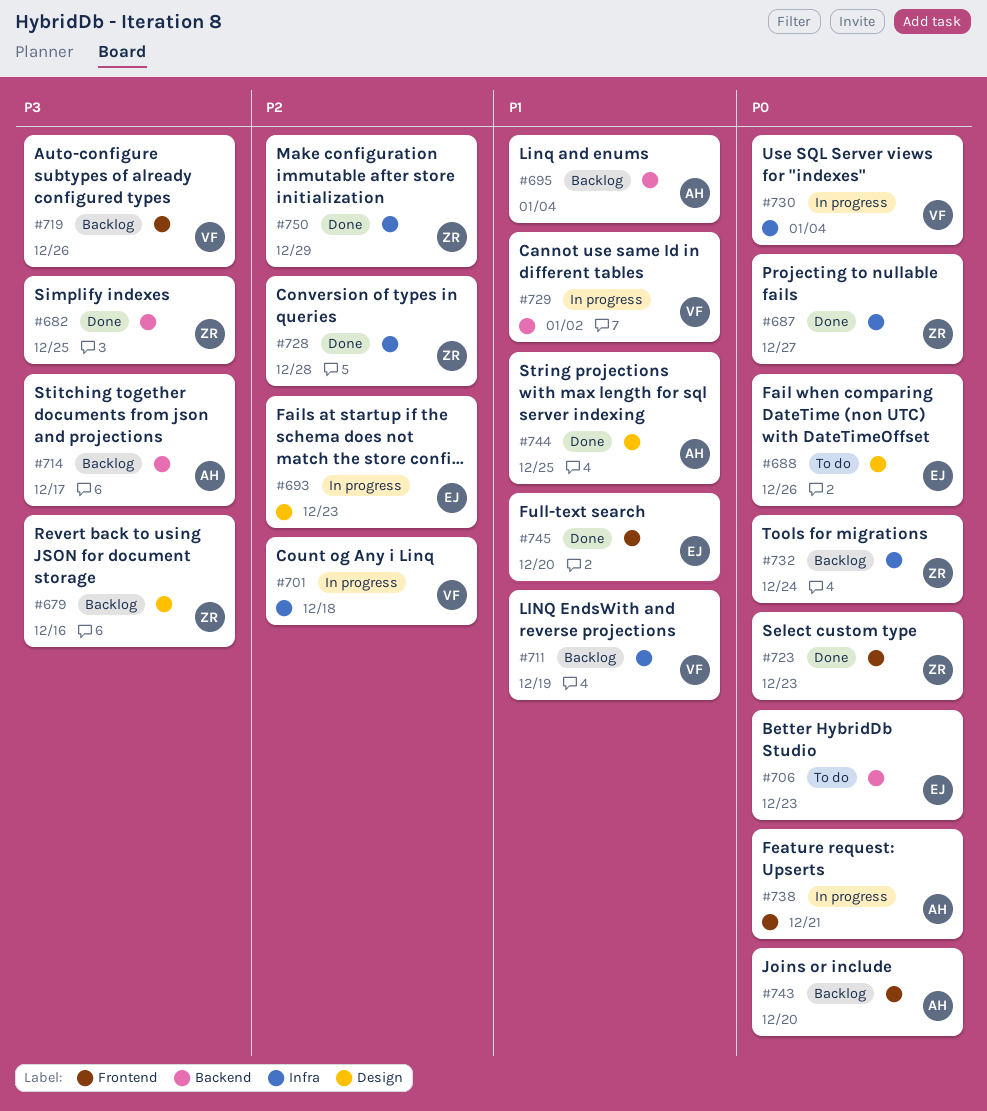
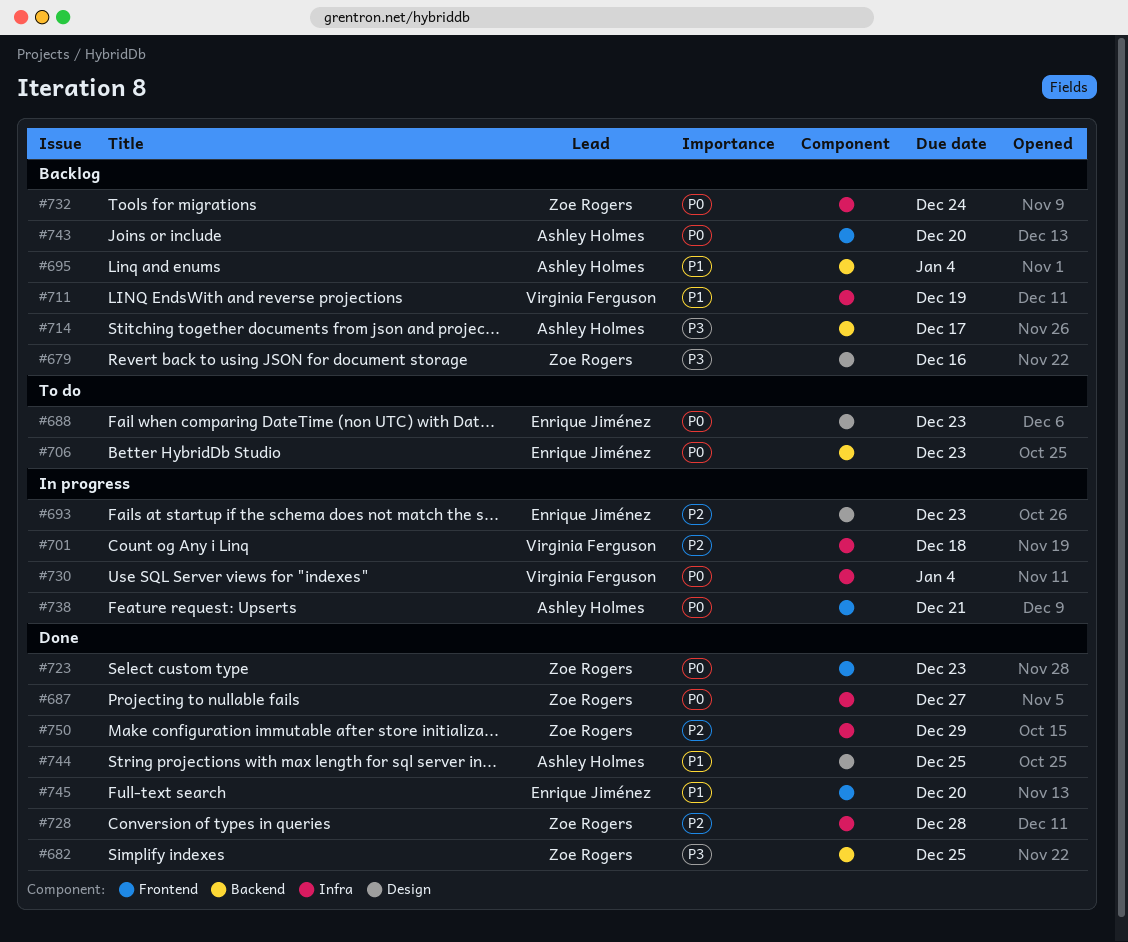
#688, due: Dec 26 -> Dec 23
#719: present -> none
#729: present -> none

